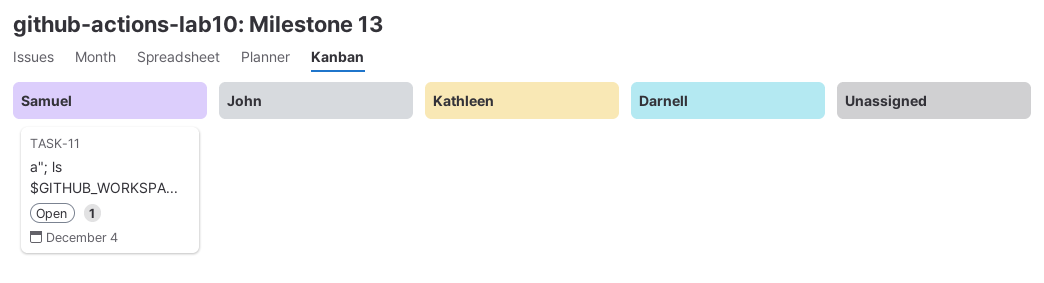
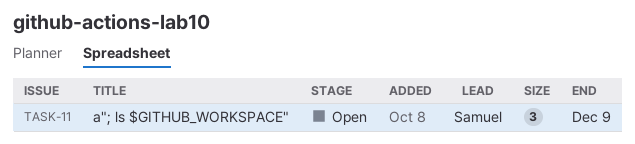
TASK-11, estimate: 1 -> 3
TASK-11, due: Dec 4 -> Dec 9

